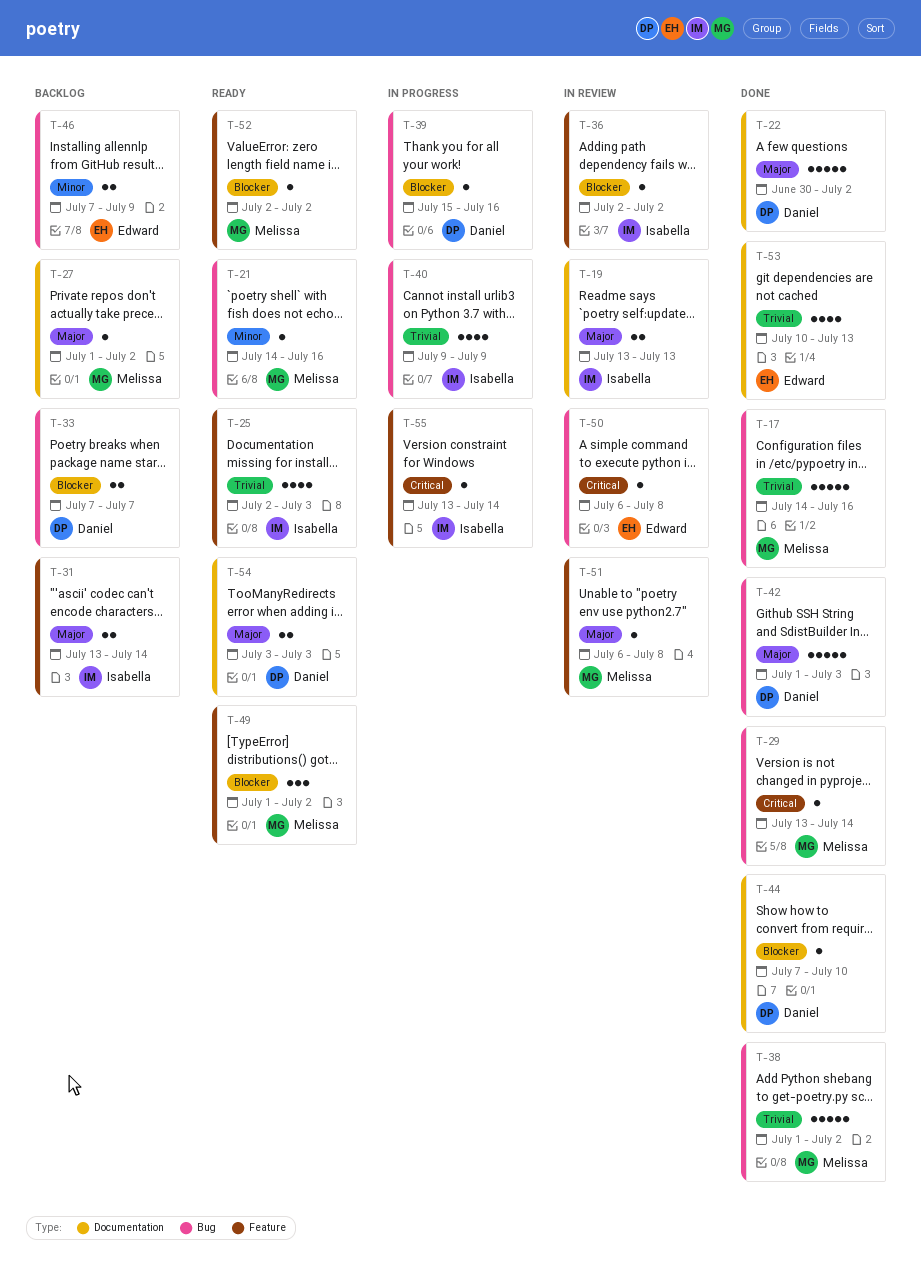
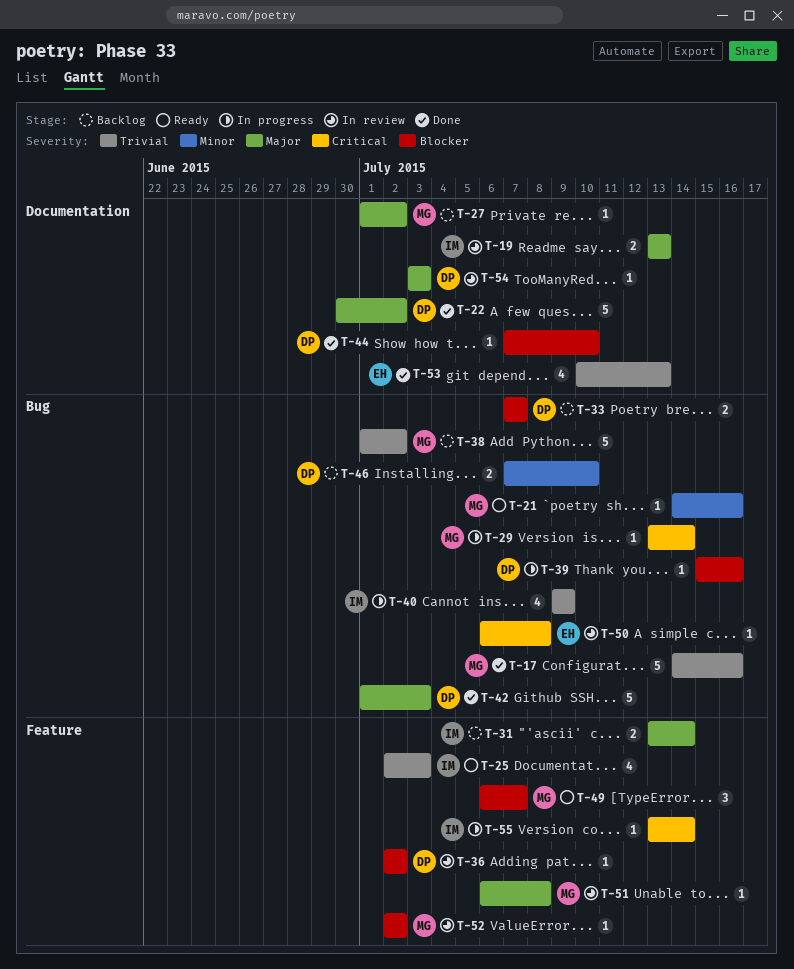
T-29, status: Done -> In progress
T-36, owner: Isabella -> Daniel
T-38, status: Done -> Backlog
T-46, owner: Edward -> Daniel
T-46, due: Jul 9 -> Jul 10
T-49, start: Jul 1 -> Jul 6
T-49, due: Jul 2 -> Jul 7
T-52, status: Ready -> In review
T-54, status: Ready -> In review
T-54, estimate: 2 -> 1

